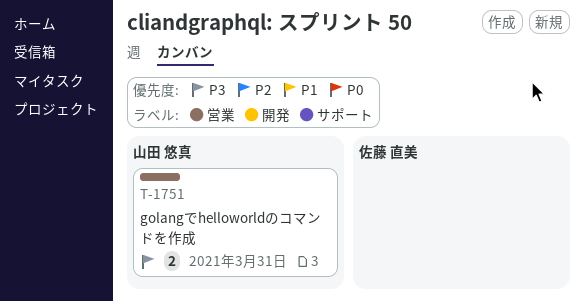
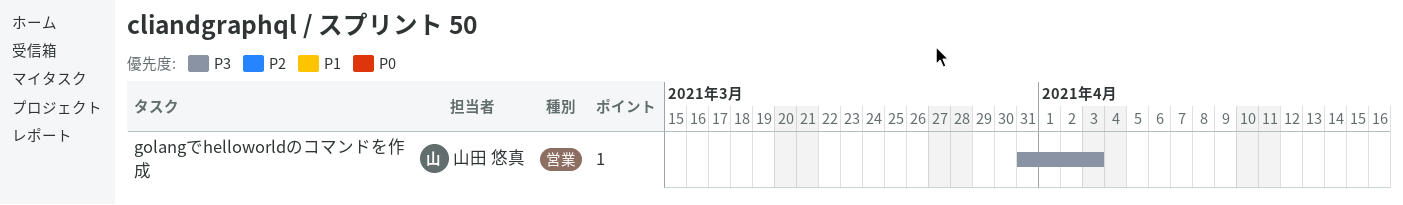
golangでhelloworldのコマンドを作成, estimate: 2 -> 1
golangでhelloworldのコマンドを作成, due: Mar 31 -> Apr 3

